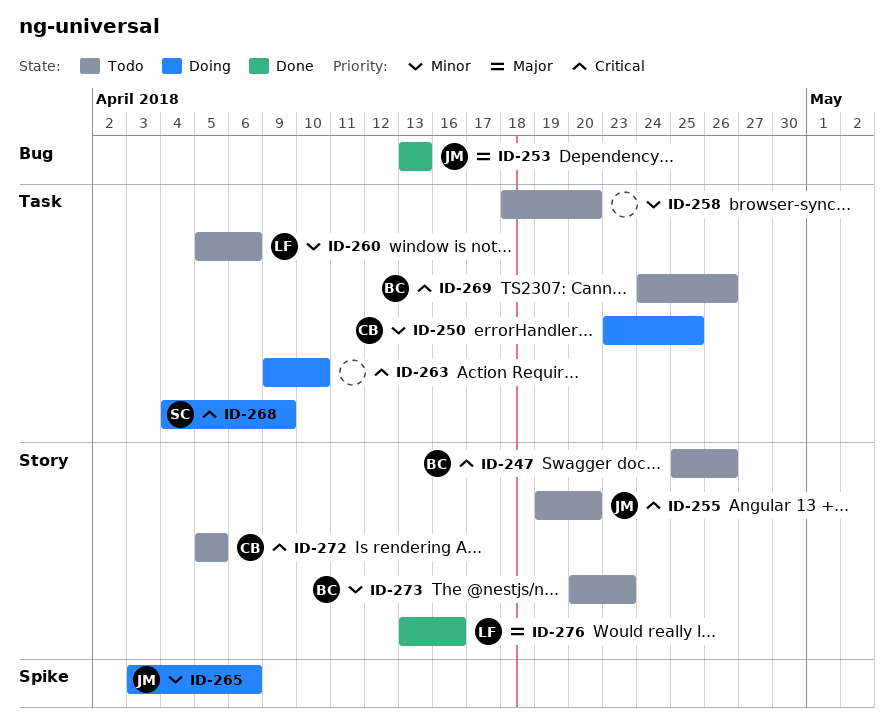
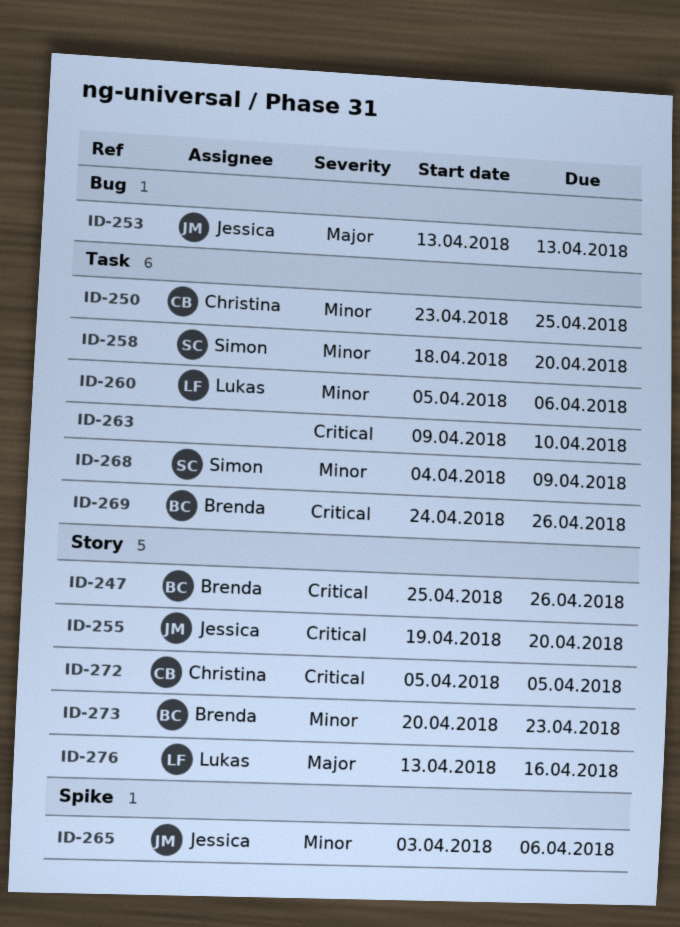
ID-258, owner: none -> Simon
ID-268, priority: Critical -> Minor

